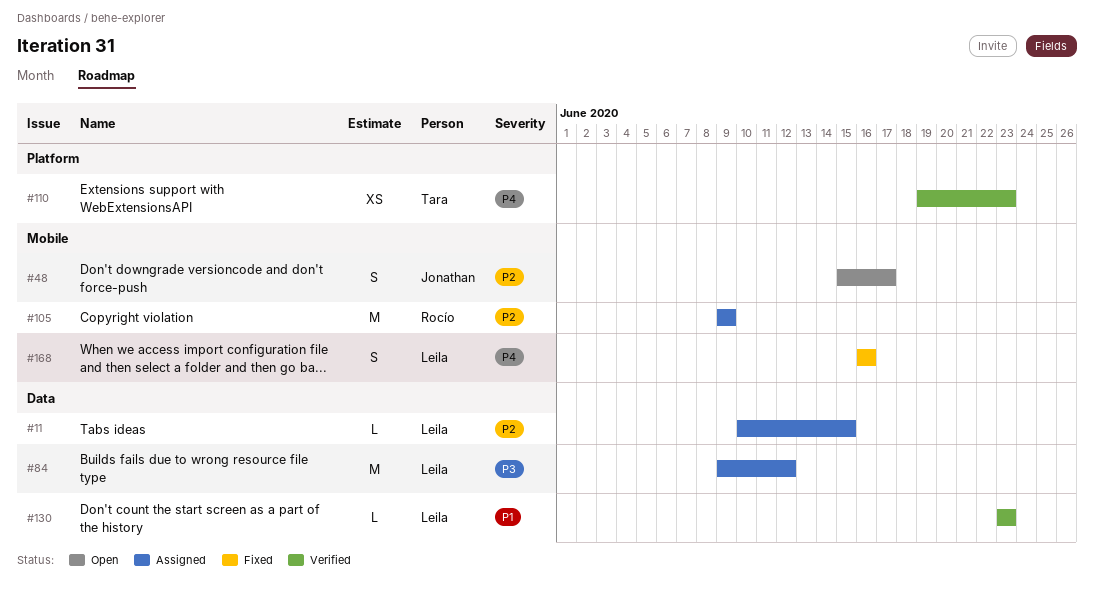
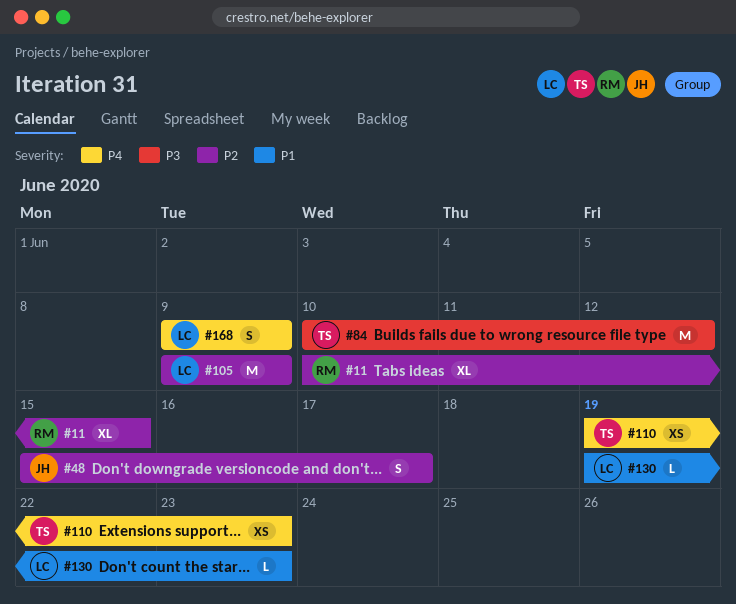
#11, owner: Leila -> Rocío
#11, estimate: L -> XL
#84, owner: Leila -> Tara
#84, start: Jun 9 -> Jun 10
#105, owner: Rocío -> Leila
#130, start: Jun 23 -> Jun 19
#168, start: Jun 16 -> Jun 9
#168, due: Jun 16 -> Jun 9

